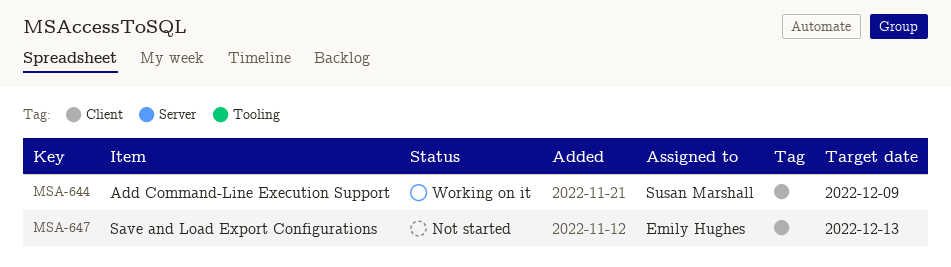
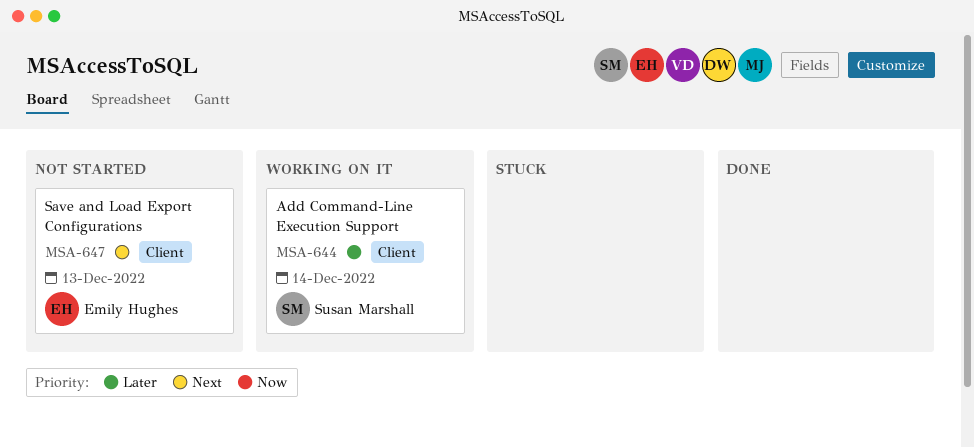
MSA-644, due: Dec 9 -> Dec 14

